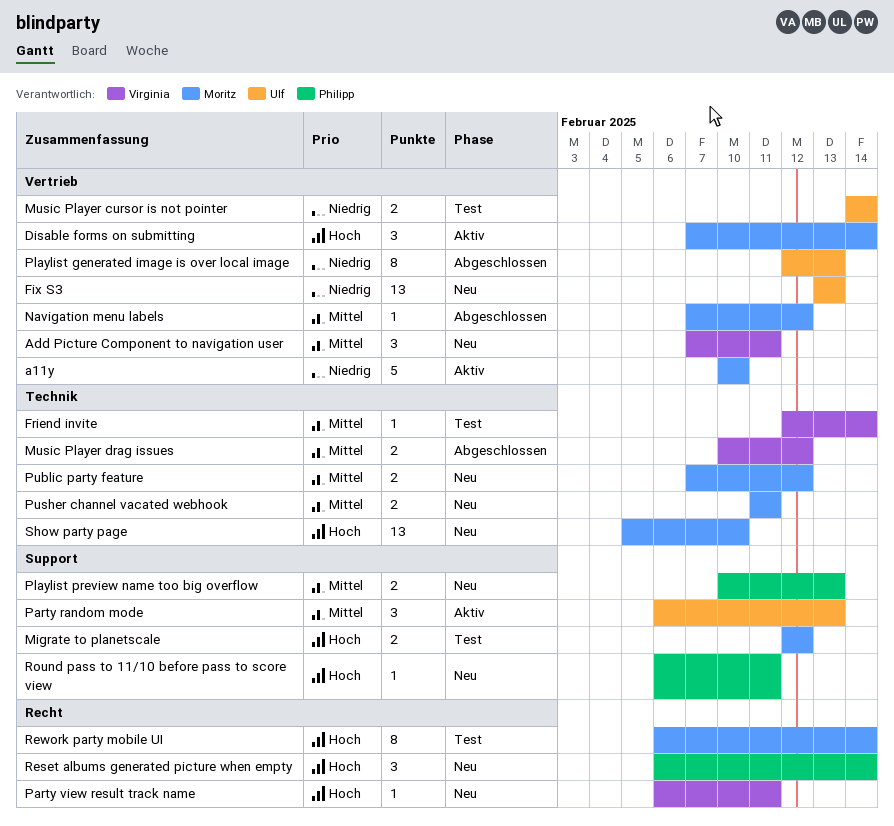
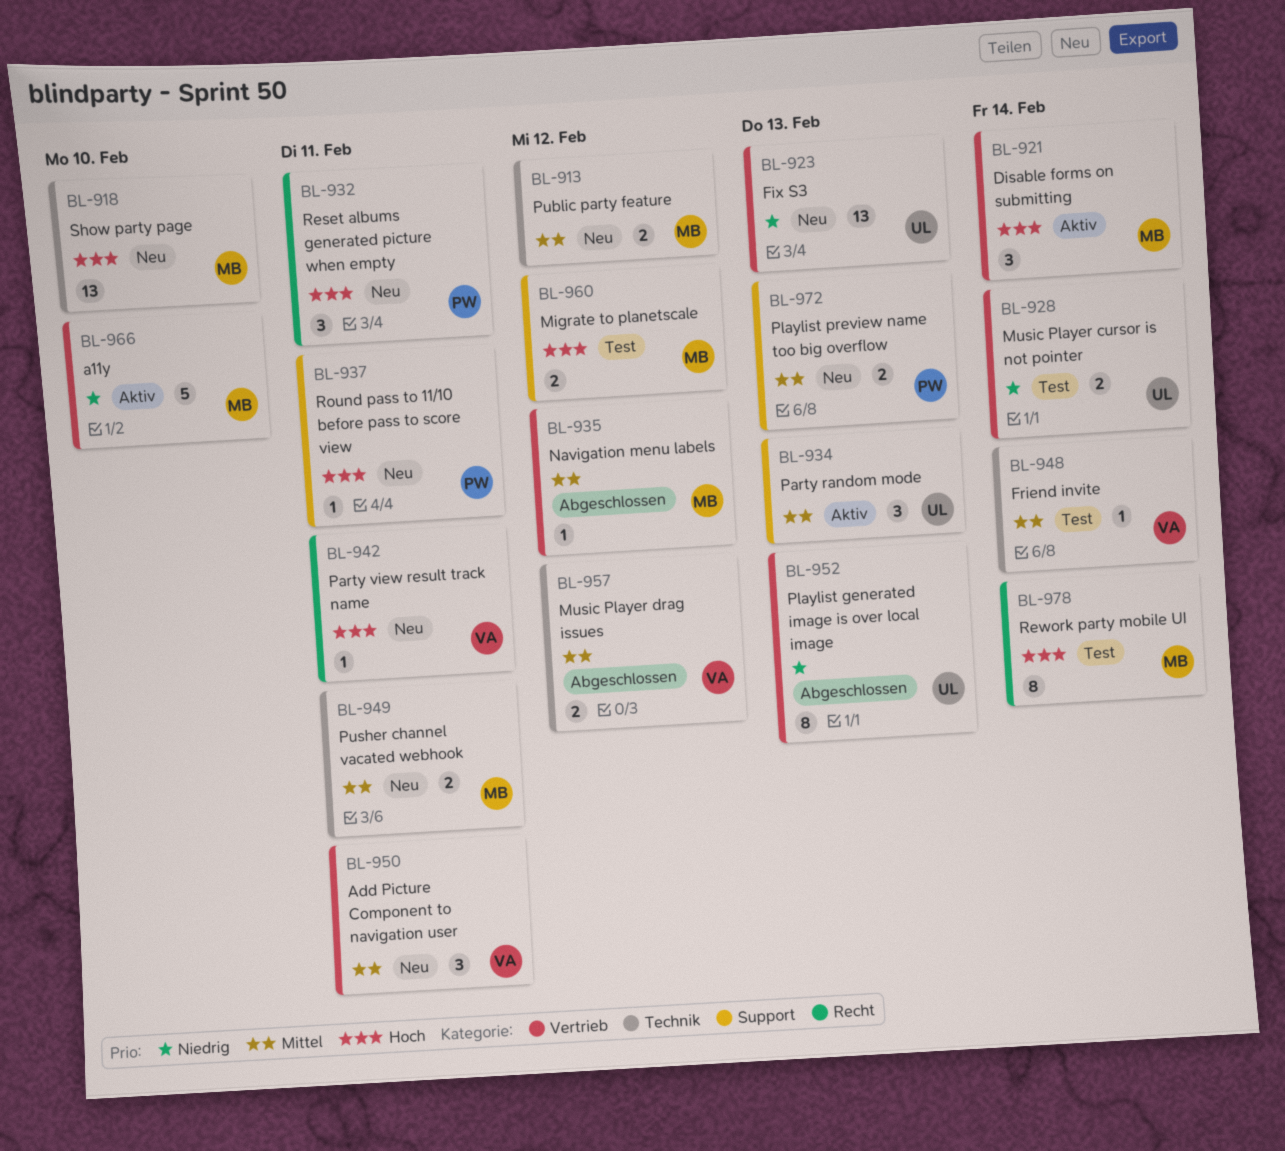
Reset albums generated picture when empty, due: Feb 14 -> Feb 11

